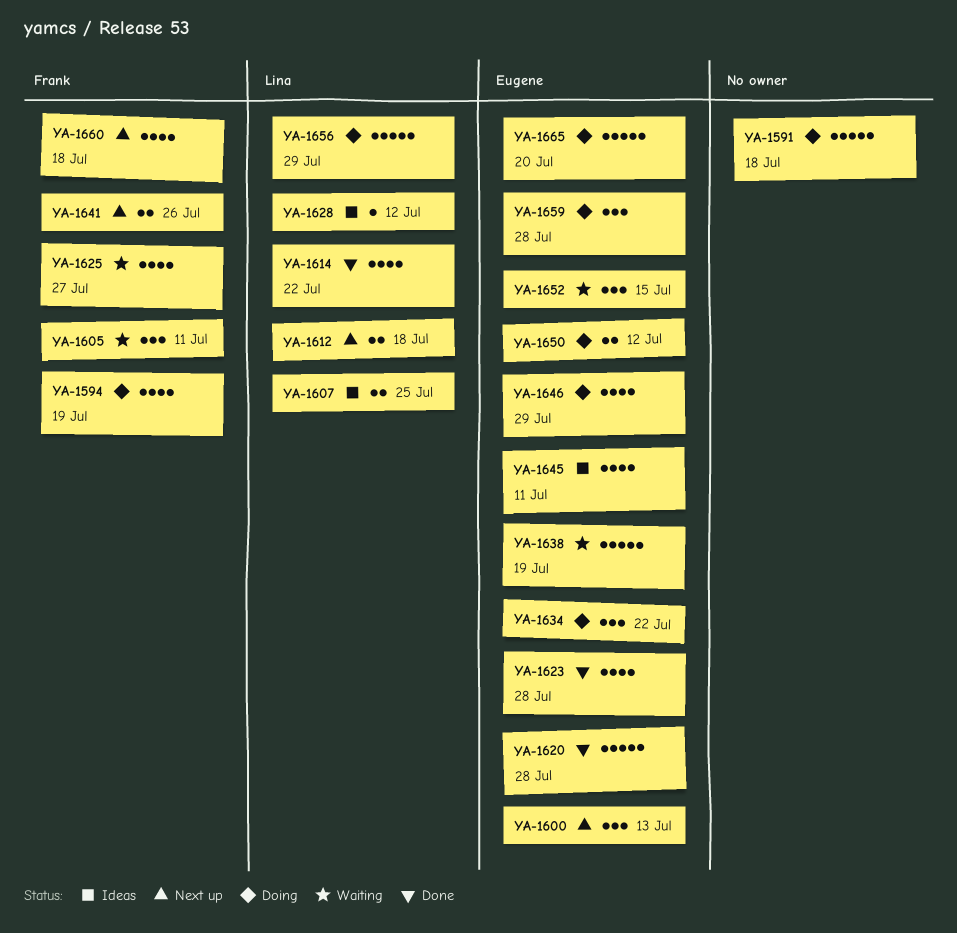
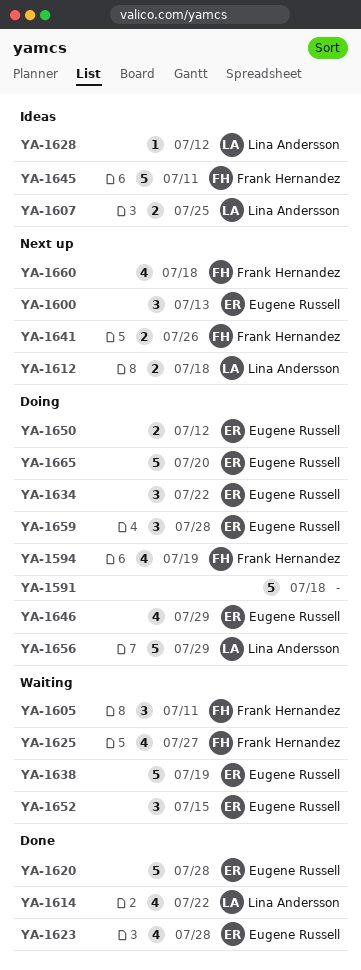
YA-1645, owner: Eugene Russell -> Frank Hernandez
YA-1645, estimate: 4 -> 5

